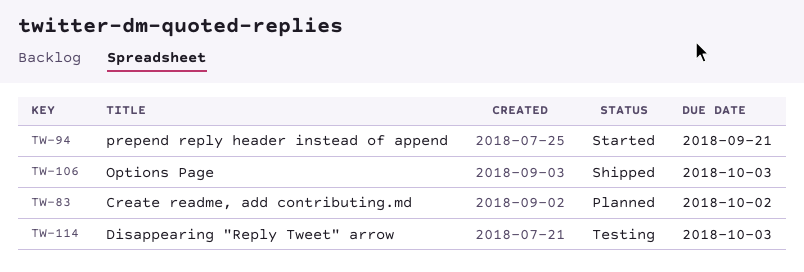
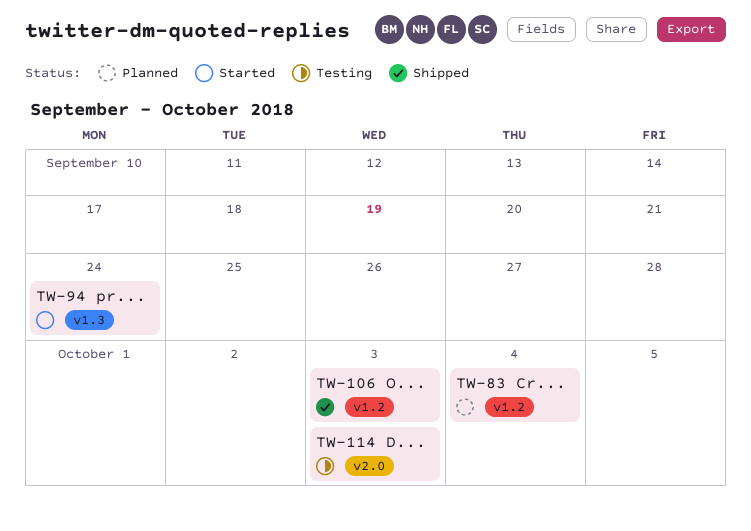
TW-83, due: Oct 2 -> Oct 4
TW-94, due: Sep 21 -> Sep 24

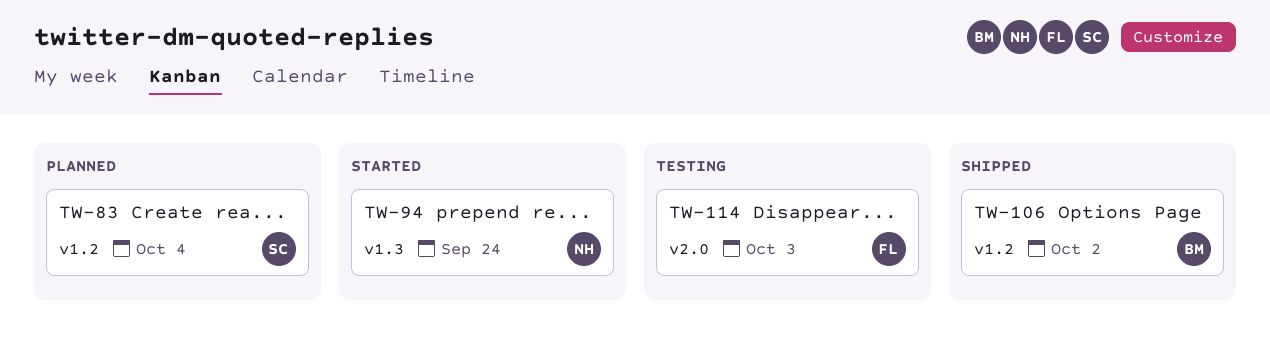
TW-106, due: Oct 3 -> Oct 2

